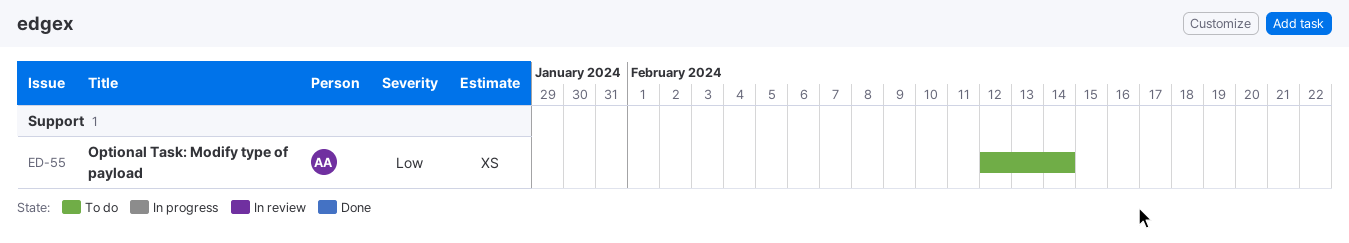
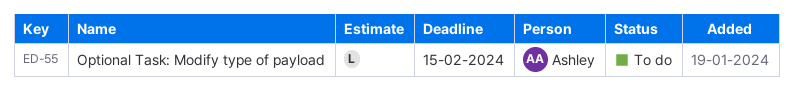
ED-55, estimate: XS -> L
ED-55, due: Feb 14 -> Feb 15

